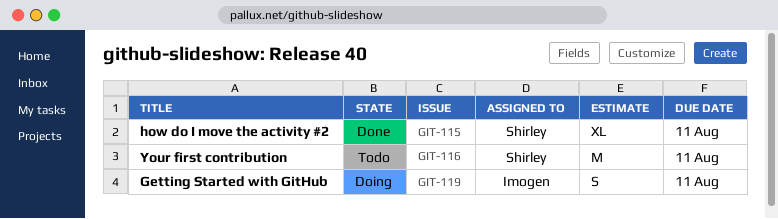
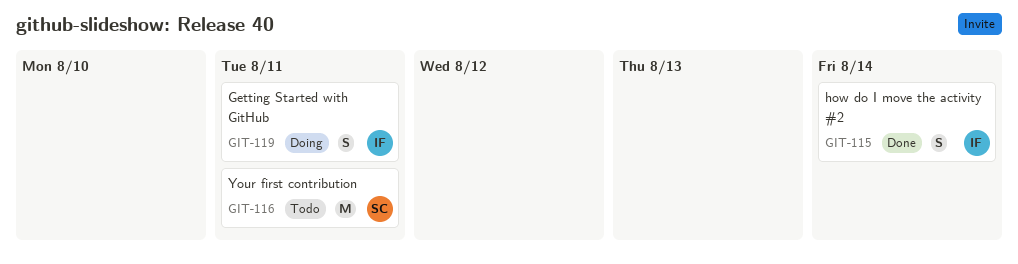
GIT-115, owner: Shirley -> Imogen
GIT-115, estimate: XL -> S
GIT-115, due: Aug 11 -> Aug 14

